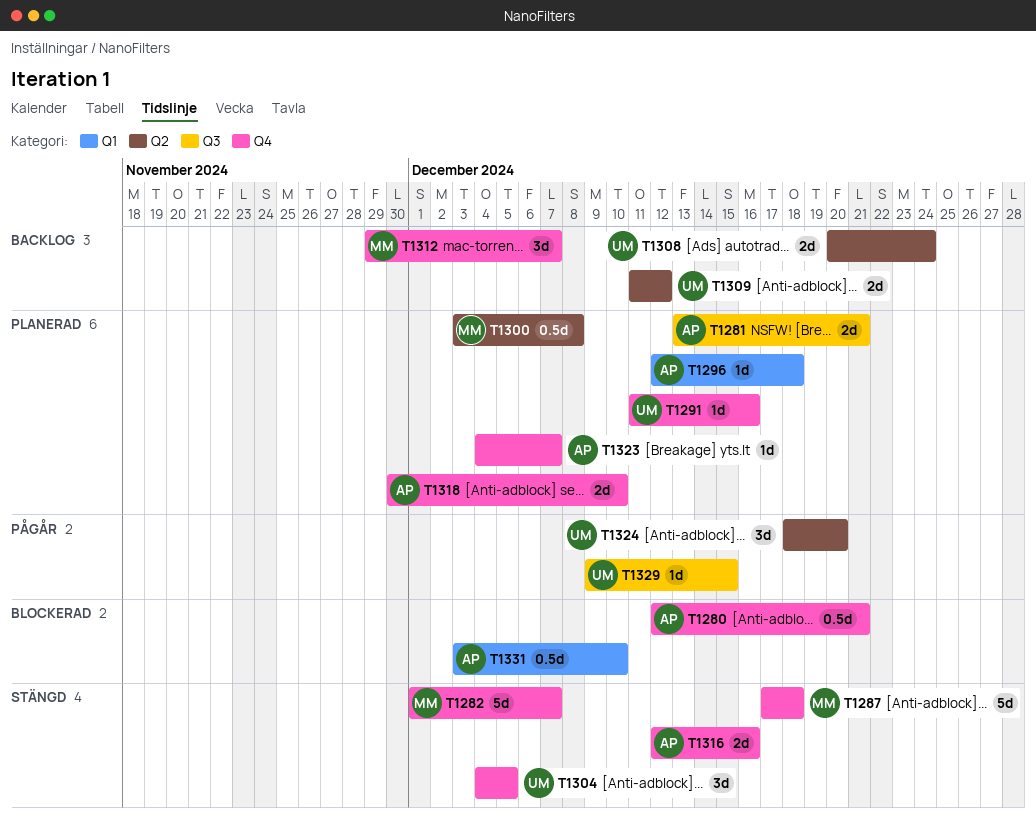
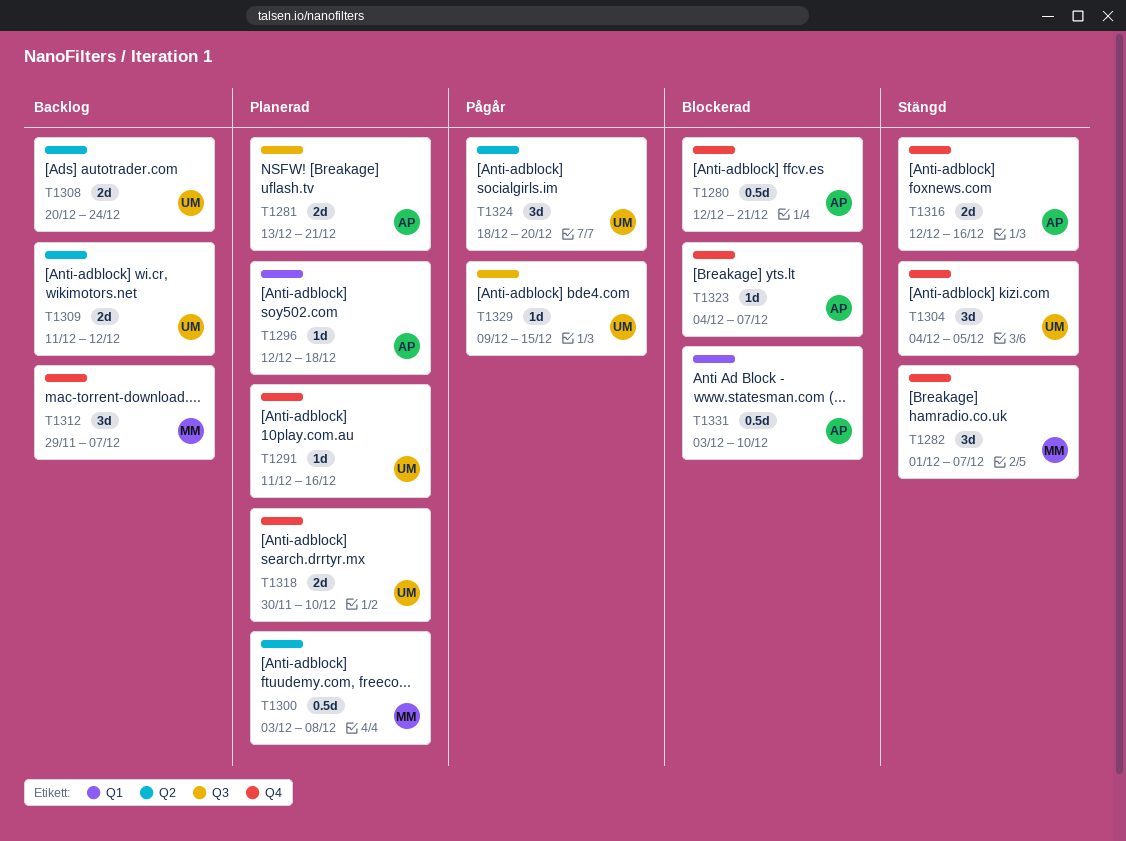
T1282, estimate: 5d -> 3d
T1287: present -> none
T1318, owner: AP -> UM
T1323, status: Planerad -> Blockerad

